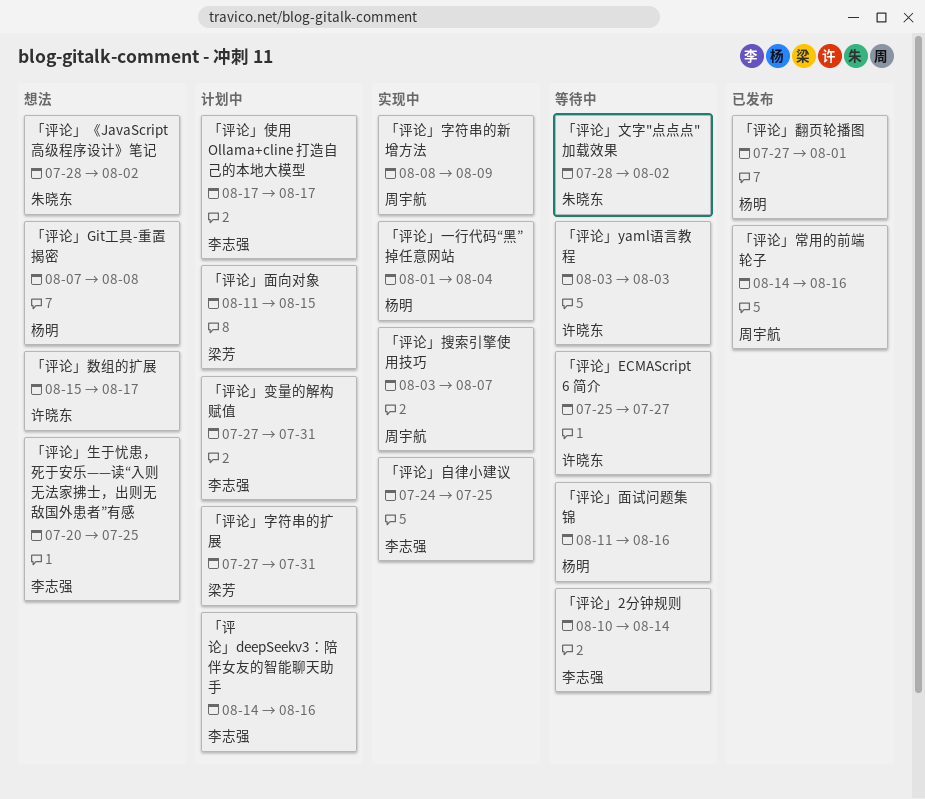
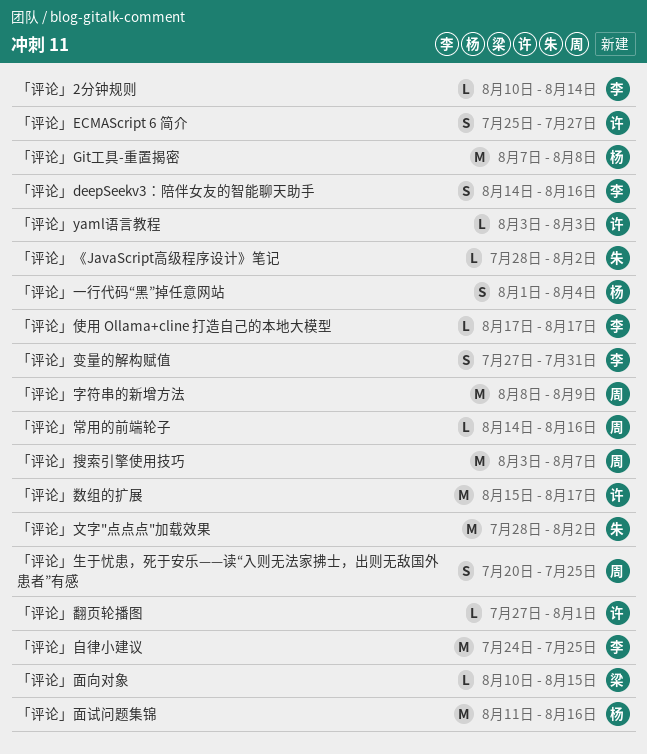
「评论」字符串的扩展: present -> none
「评论」生于忧患，死于安乐——读“入则无法家拂士，出则无敌国外患者”有感, owner: 李志强 -> 周宇航
「评论」翻页轮播图, owner: 杨明 -> 许晓东
「评论」面向对象, start: Aug 11 -> Aug 10

